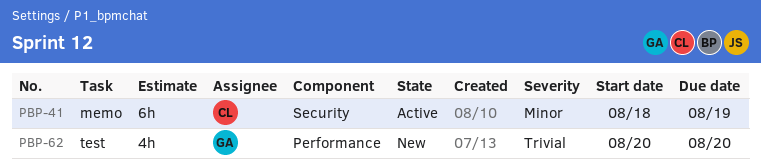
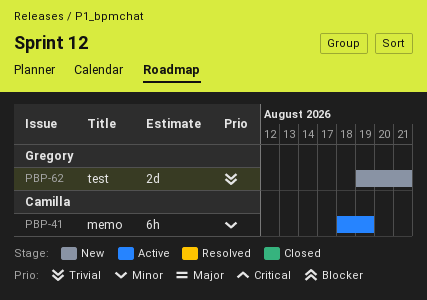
PBP-62, estimate: 4h -> 2d
PBP-62, start: Aug 20 -> Aug 19
PBP-62, due: Aug 20 -> Aug 21

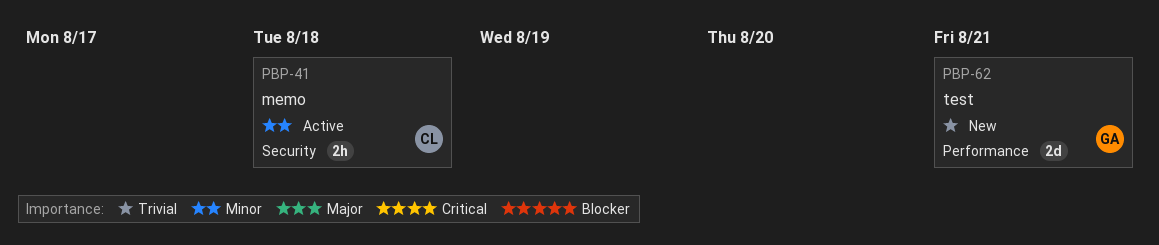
PBP-41, estimate: 6h -> 2h
PBP-41, due: Aug 19 -> Aug 18

